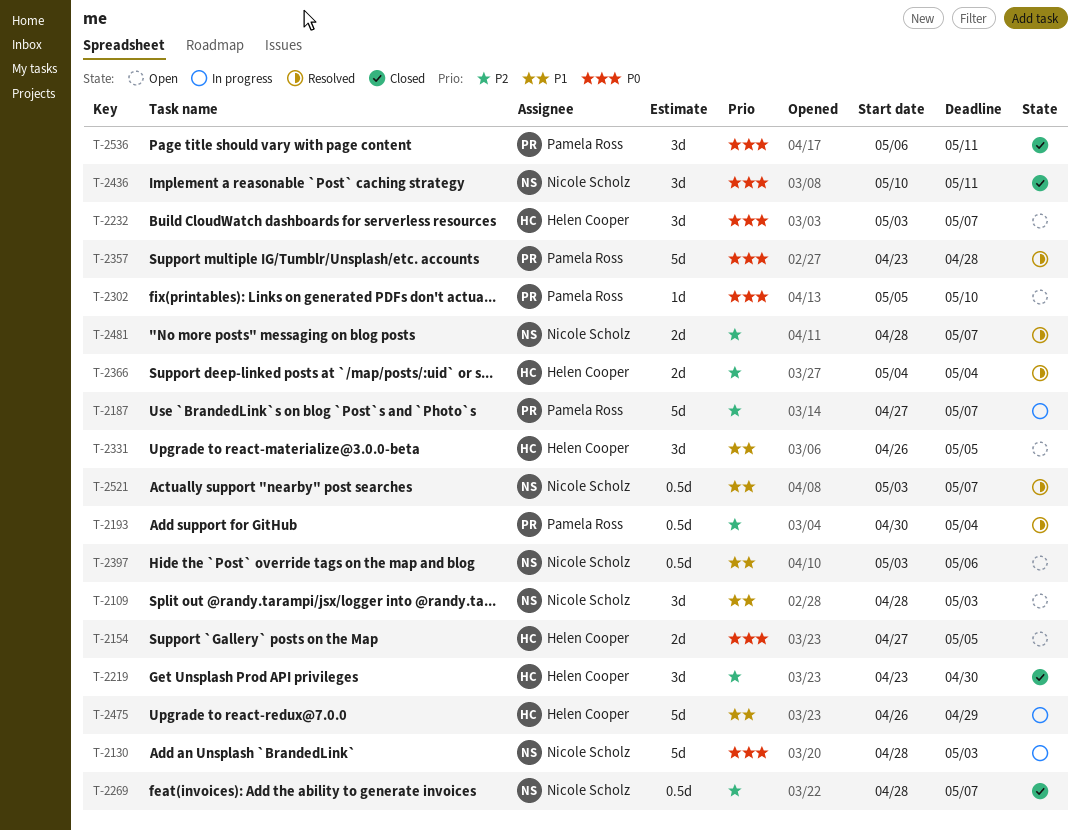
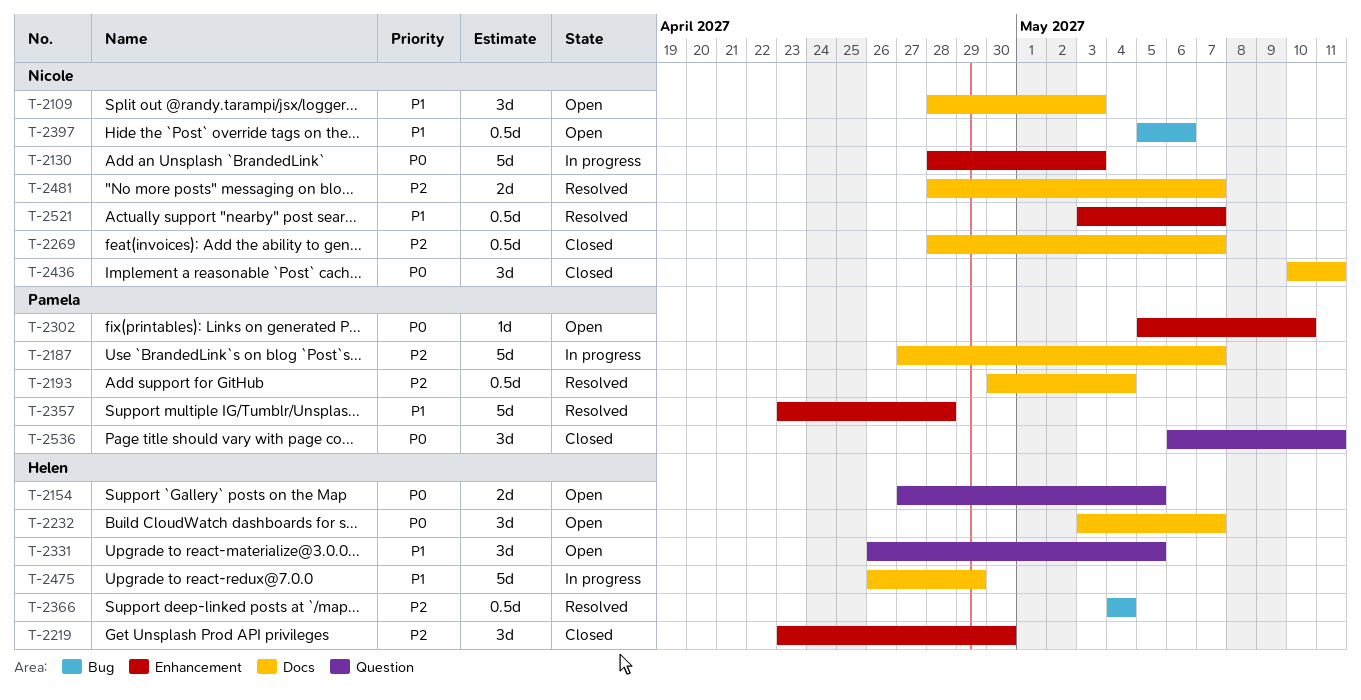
T-2357, priority: P0 -> P1
T-2366, estimate: 2d -> 0.5d
T-2397, start: May 3 -> May 5

